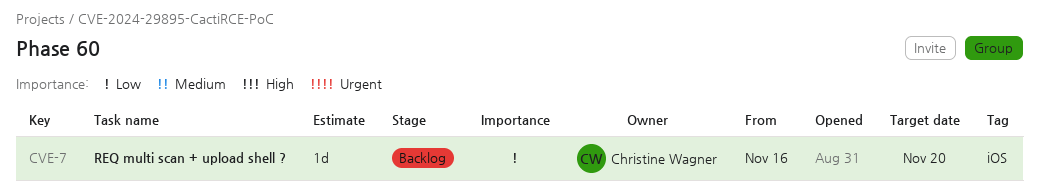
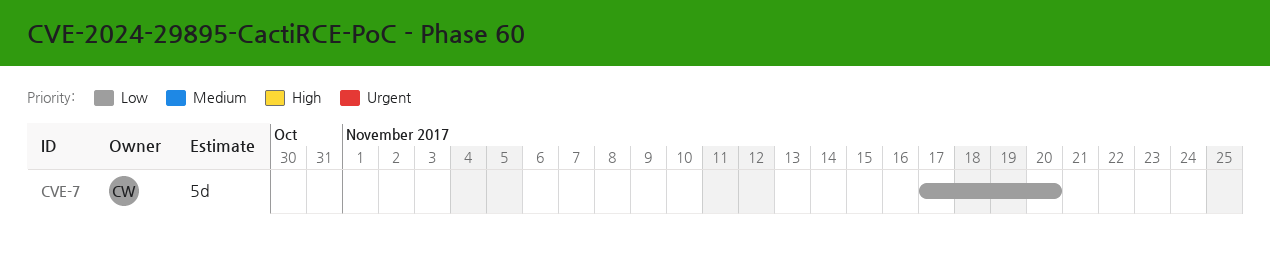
CVE-7, estimate: 1d -> 5d
CVE-7, start: Nov 16 -> Nov 17

